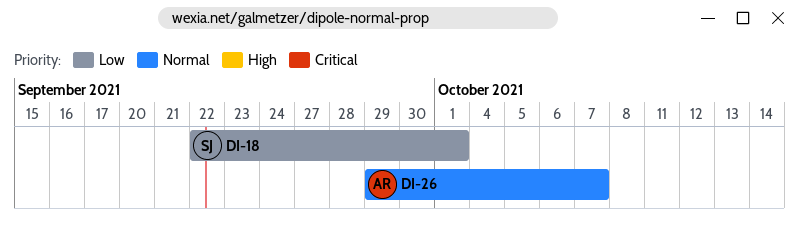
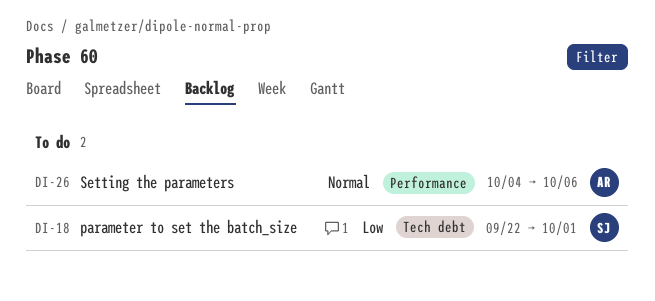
DI-26, start: Sep 29 -> Oct 4
DI-26, due: Oct 7 -> Oct 6

